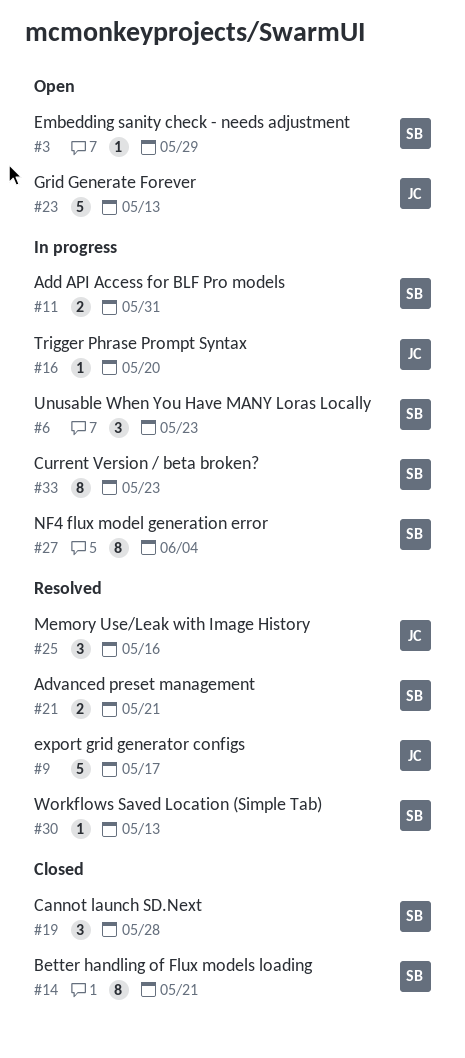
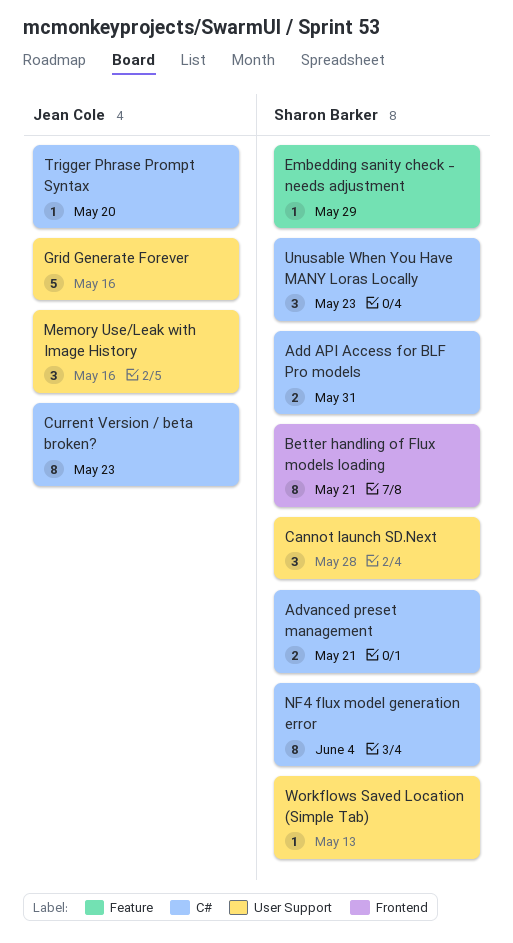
Current Version / beta broken?, owner: Sharon Barker -> Jean Cole
export grid generator configs: present -> none
Grid Generate Forever, due: May 13 -> May 16

